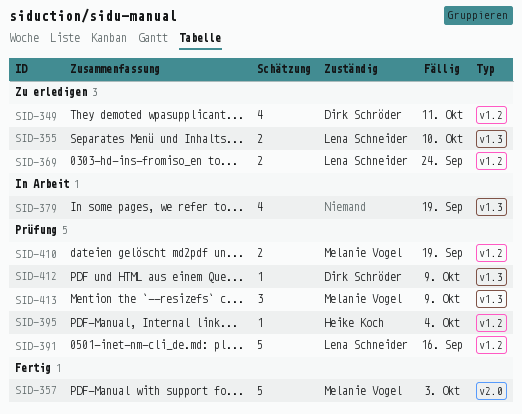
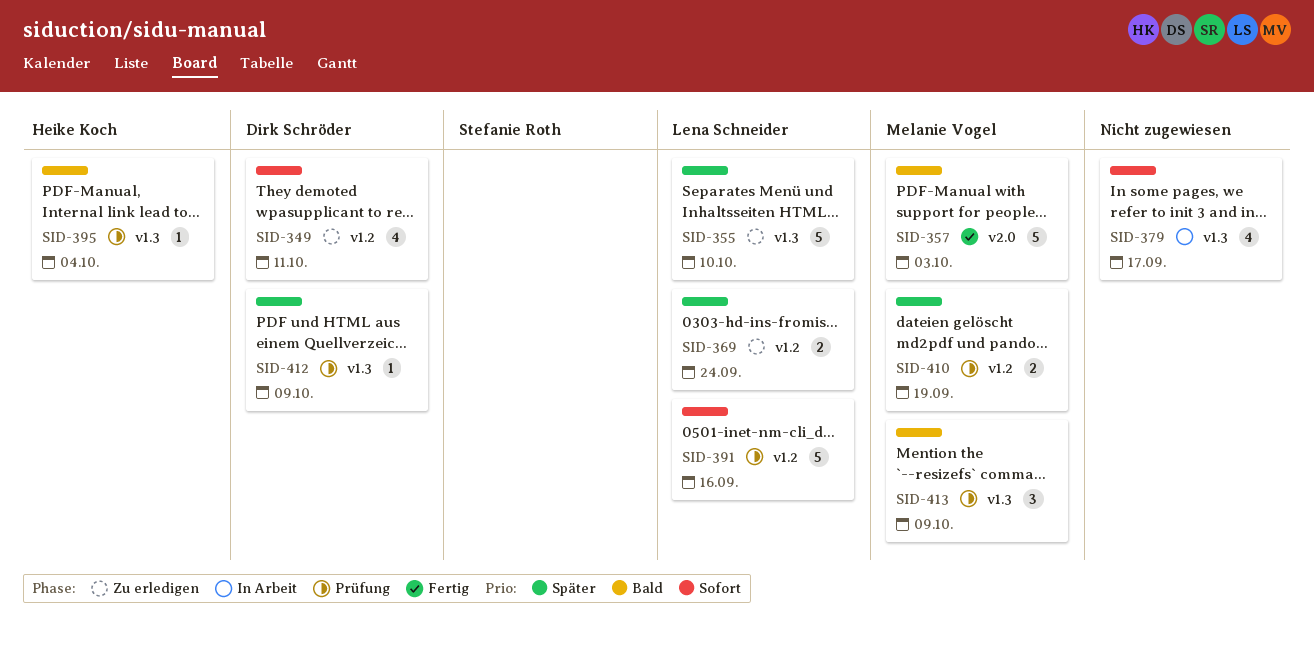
SID-355, estimate: 2 -> 5
SID-379, due: Sep 19 -> Sep 17
SID-395, label: v1.2 -> v1.3

